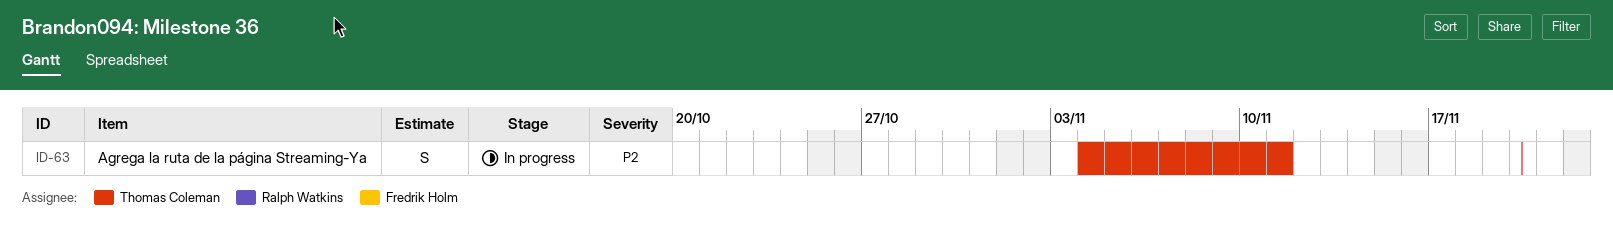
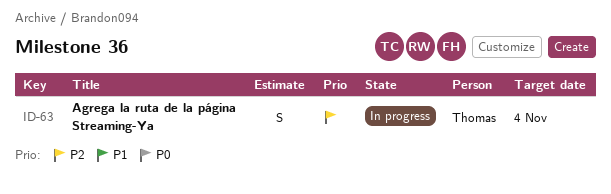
ID-63, due: Nov 11 -> Nov 4

